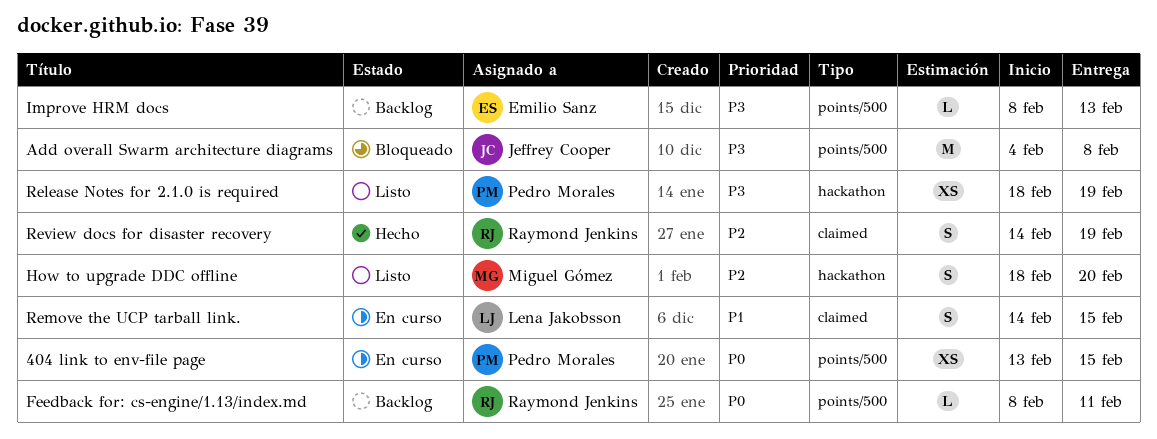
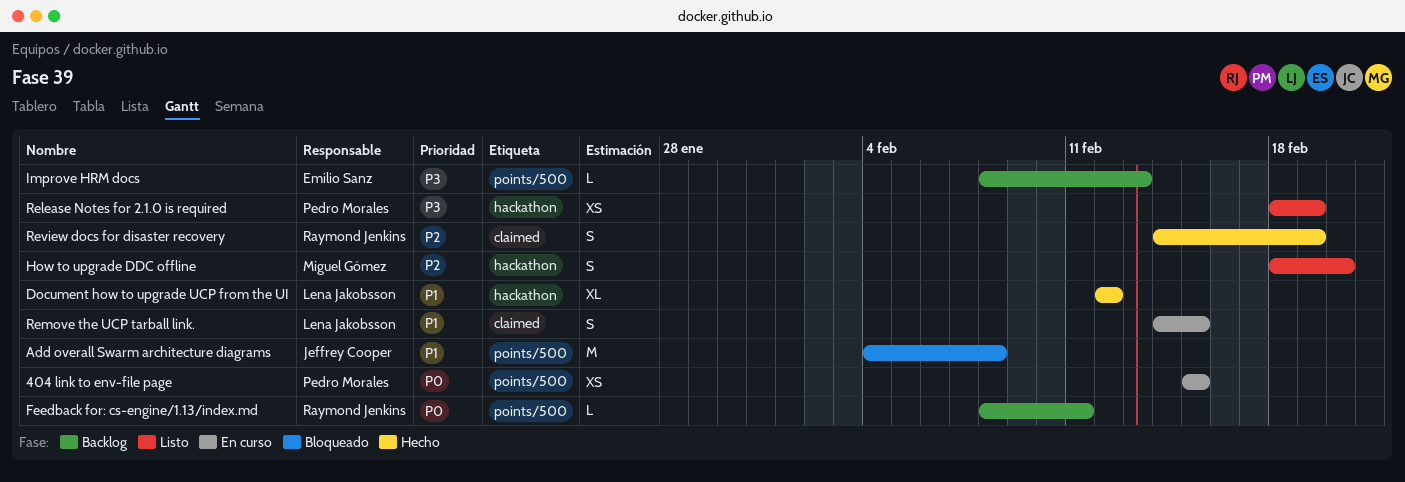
404 link to env-file page, start: Feb 13 -> Feb 15
Add overall Swarm architecture diagrams, priority: P3 -> P1
Document how to upgrade UCP from the UI: none -> present

